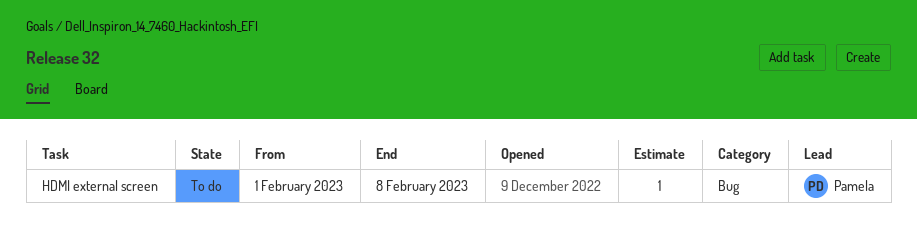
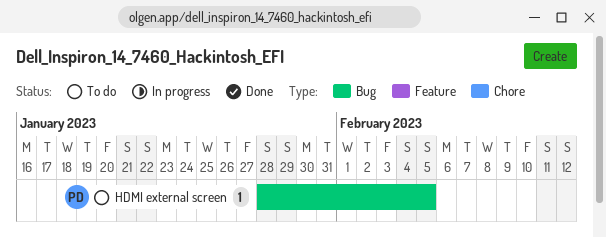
HDMI external screen, start: Feb 1 -> Jan 28
HDMI external screen, due: Feb 8 -> Feb 5

